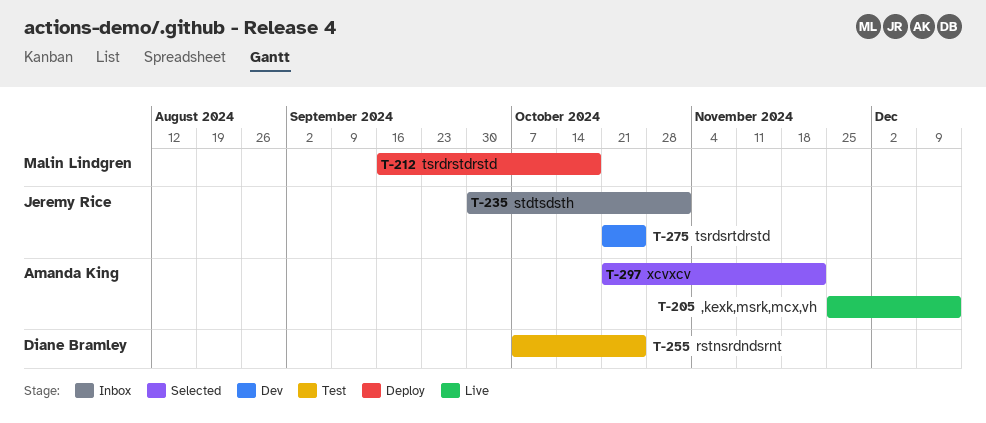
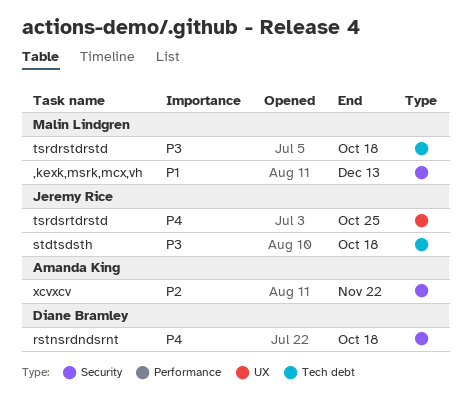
,kexk,msrk,mcx,vh, owner: Amanda King -> Malin Lindgren
rstnsrdndsrnt, due: Oct 25 -> Oct 18
stdtsdsth, due: Nov 1 -> Oct 18

